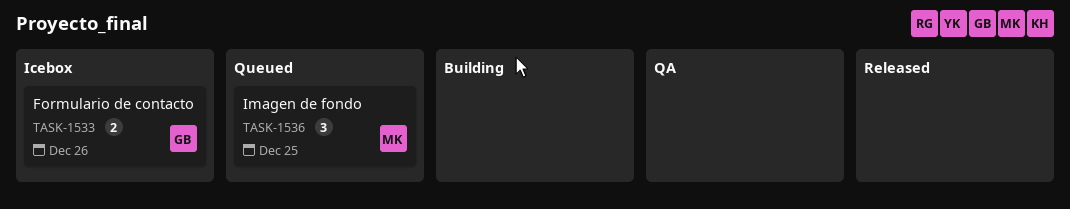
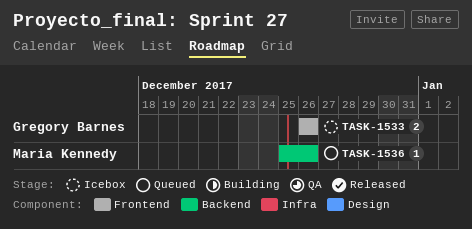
TASK-1536, estimate: 3 -> 1
TASK-1536, due: Dec 25 -> Dec 26

